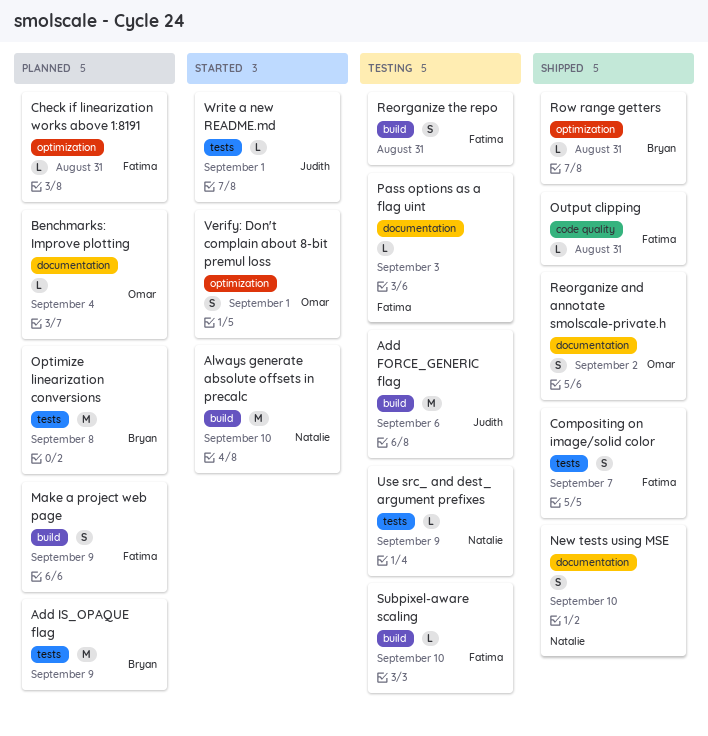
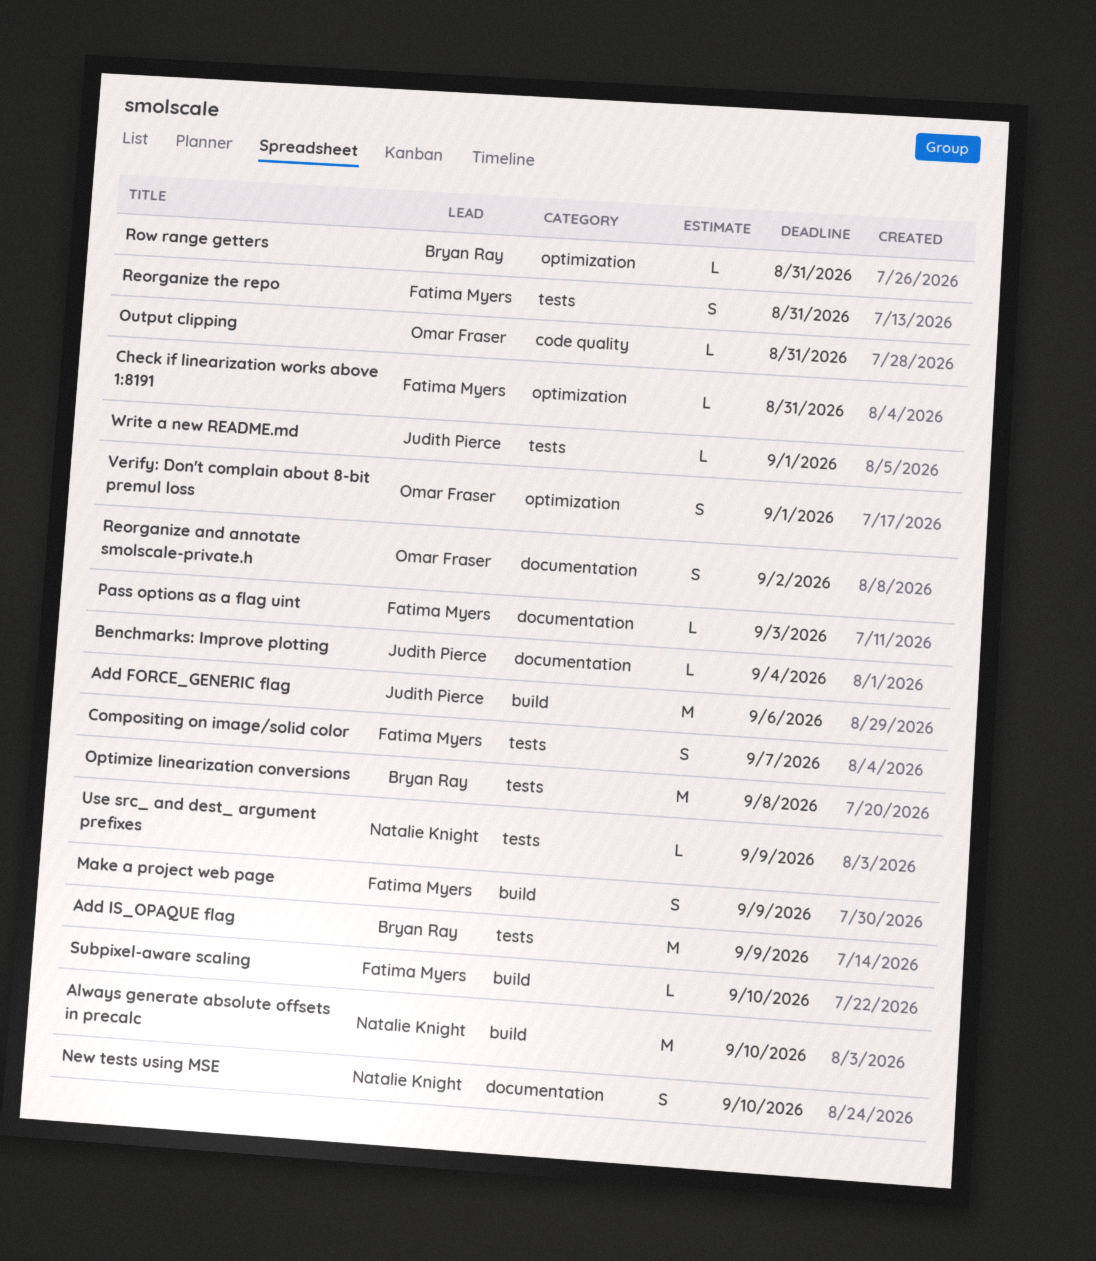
Benchmarks: Improve plotting, owner: Omar Fraser -> Judith Pierce
Output clipping, owner: Fatima Myers -> Omar Fraser
Reorganize the repo, label: build -> tests

